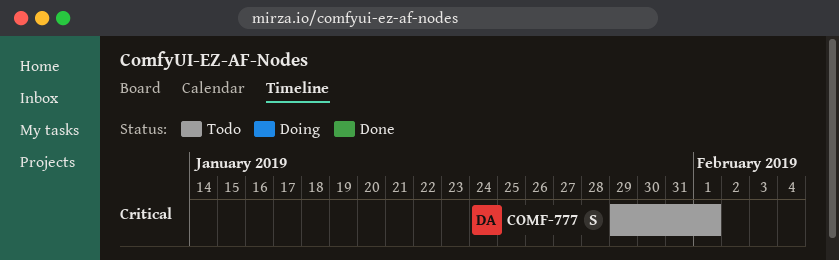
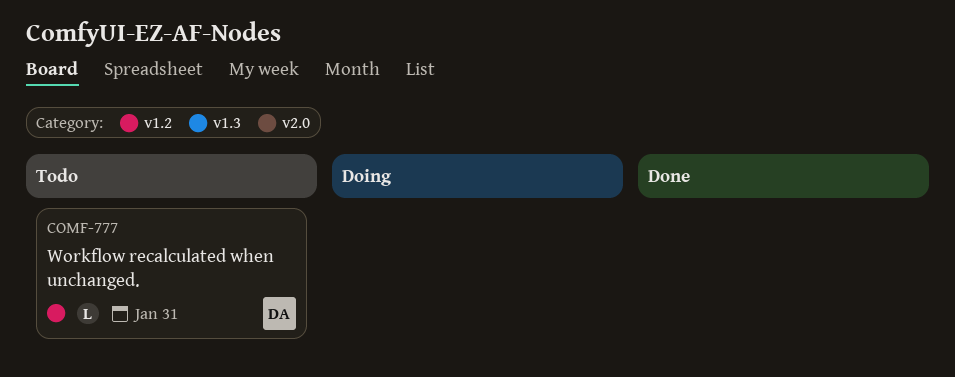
COMF-777, estimate: S -> L
COMF-777, due: Feb 1 -> Jan 31

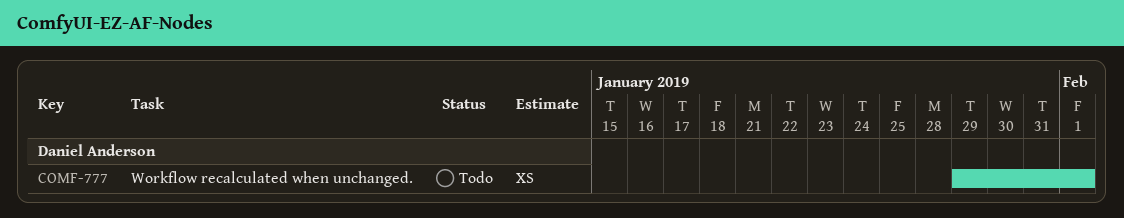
COMF-777, estimate: L -> XS
COMF-777, due: Jan 31 -> Feb 1

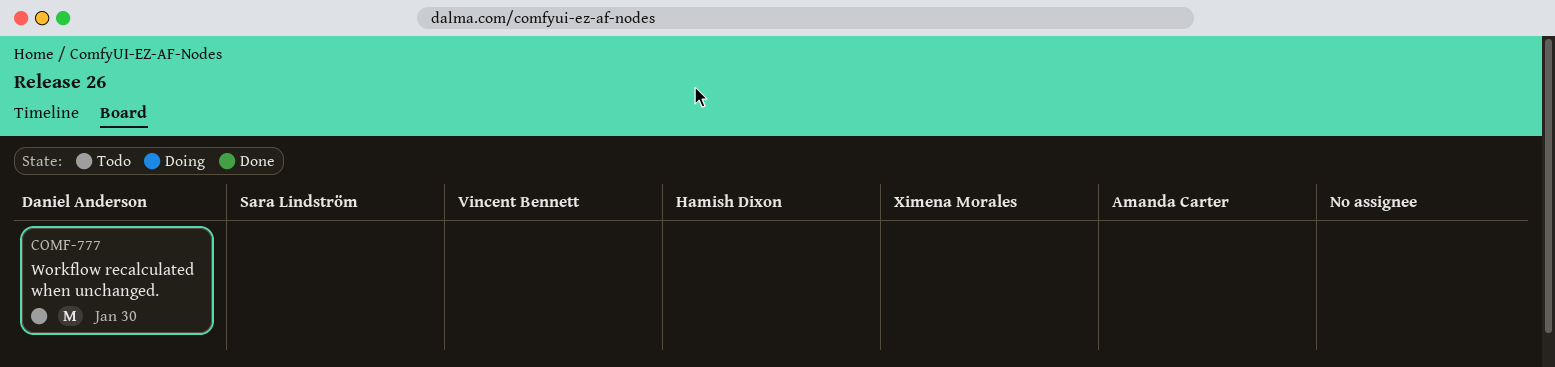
COMF-777, estimate: XS -> M
COMF-777, due: Feb 1 -> Jan 30

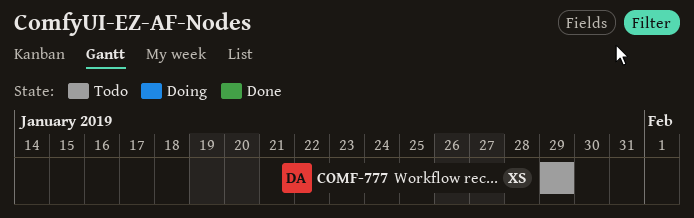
COMF-777, estimate: M -> XS
COMF-777, due: Jan 30 -> Jan 29

